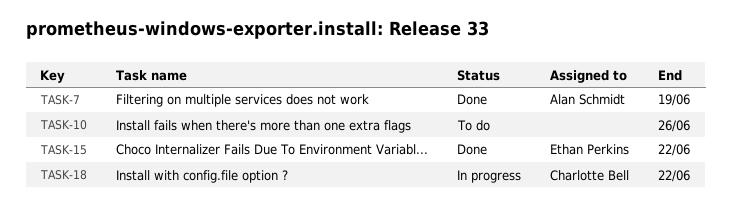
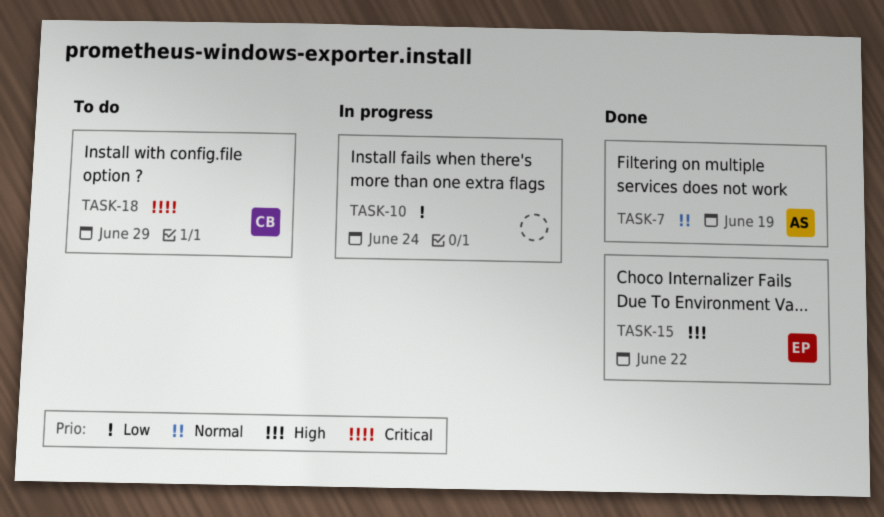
TASK-10, status: To do -> In progress
TASK-10, due: Jun 26 -> Jun 24
TASK-18, status: In progress -> To do
TASK-18, due: Jun 22 -> Jun 29

